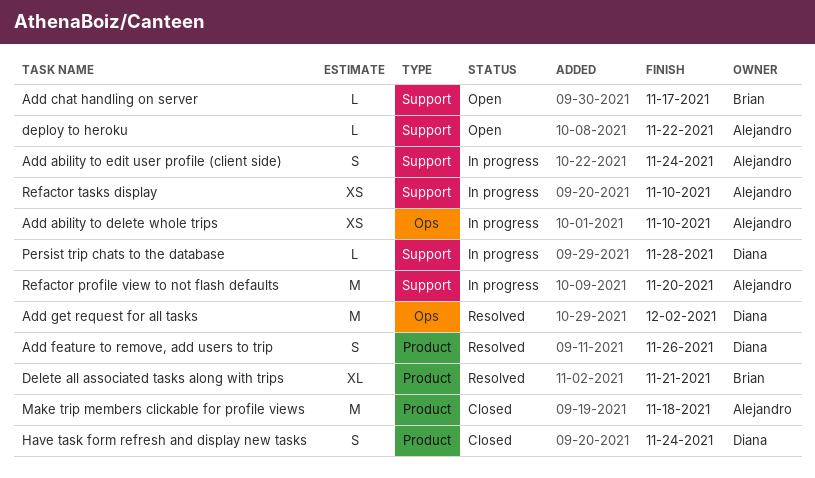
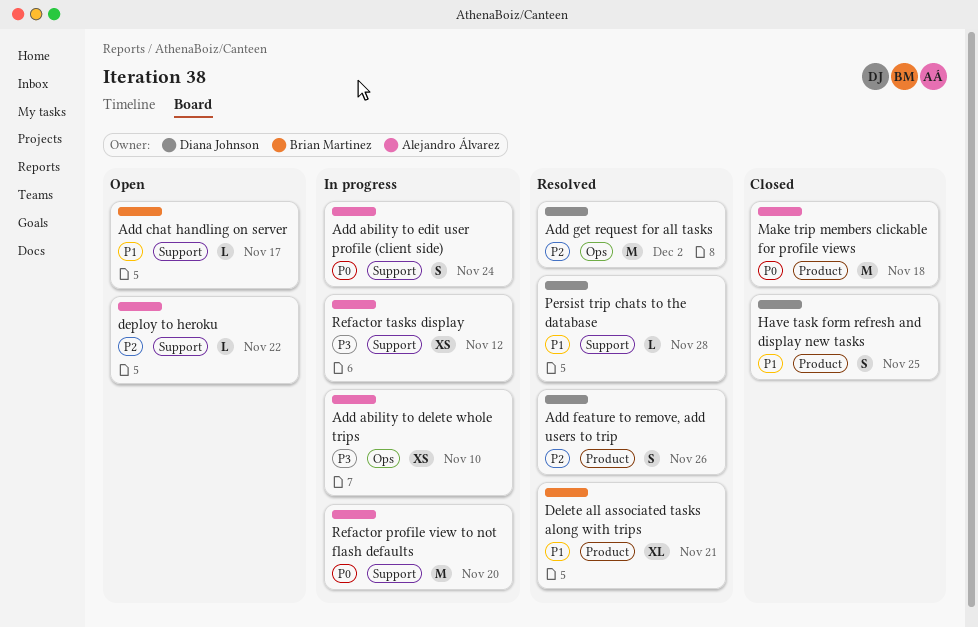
Have task form refresh and display new tasks, due: Nov 24 -> Nov 25
Persist trip chats to the database, status: In progress -> Resolved
Refactor tasks display, due: Nov 10 -> Nov 12

